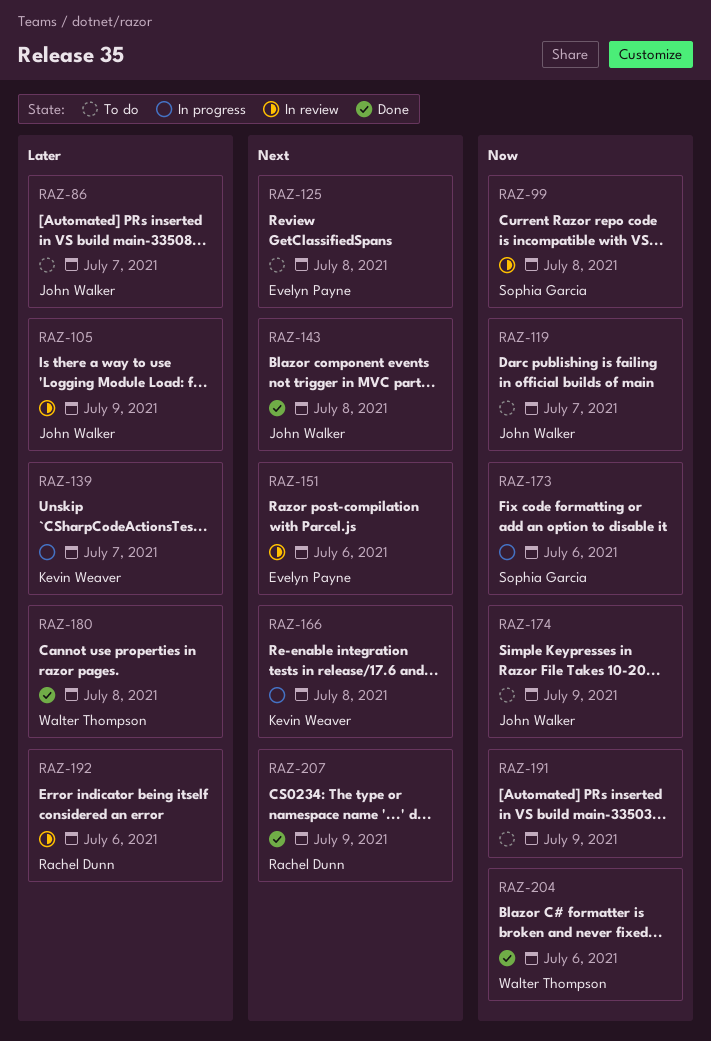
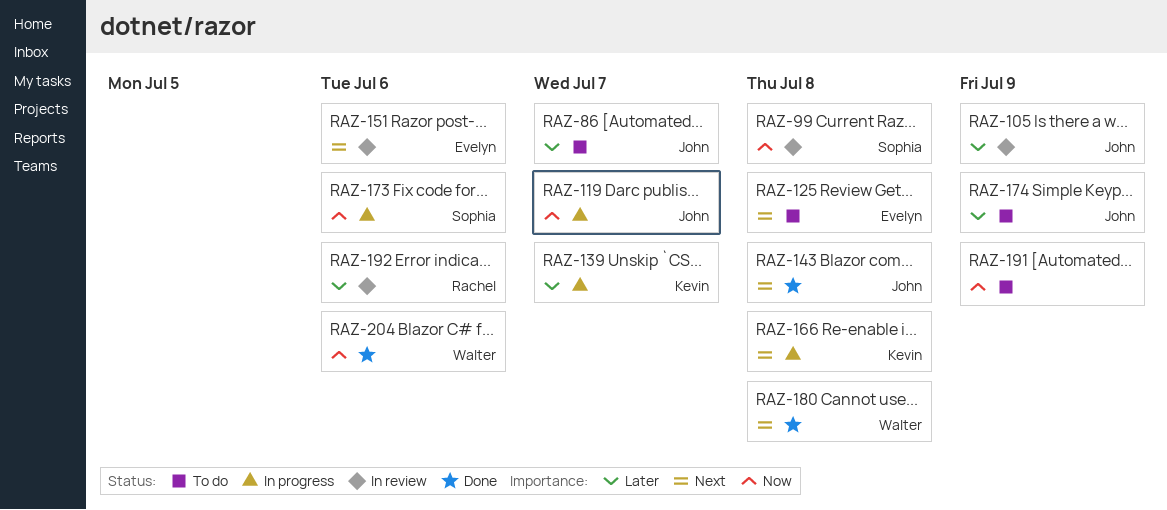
RAZ-119, status: To do -> In progress
RAZ-174, priority: Now -> Later
RAZ-180, priority: Later -> Next
RAZ-207: present -> none

